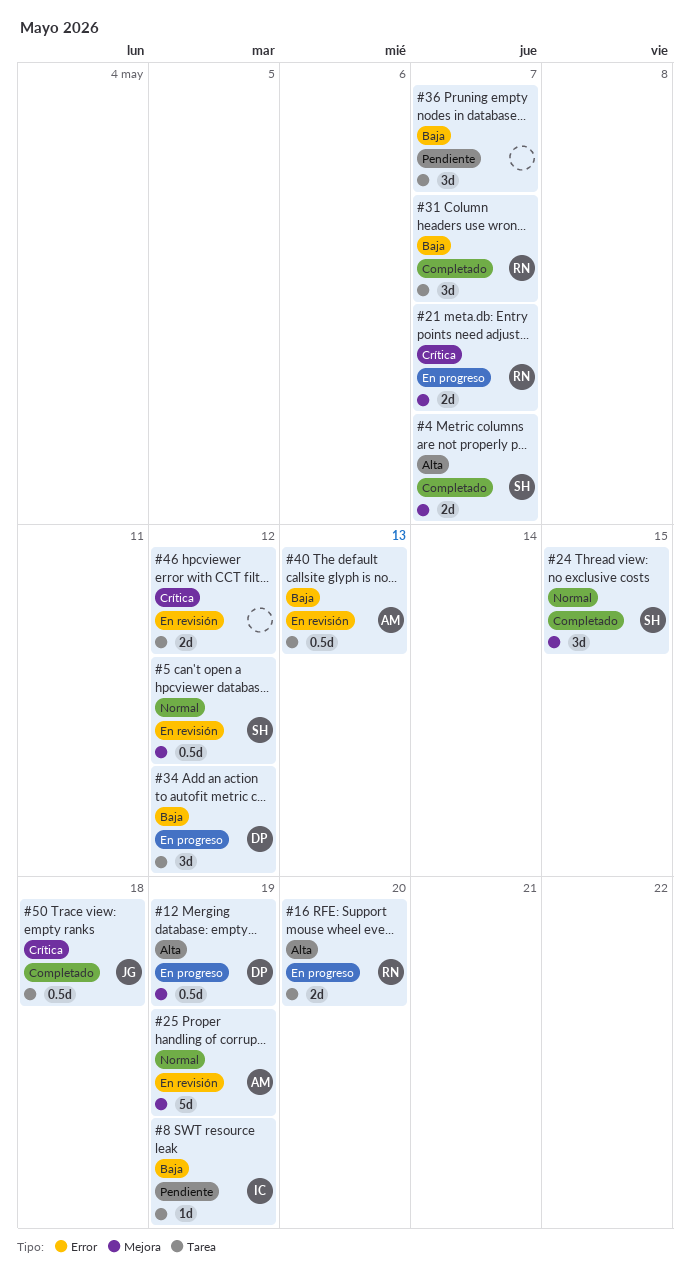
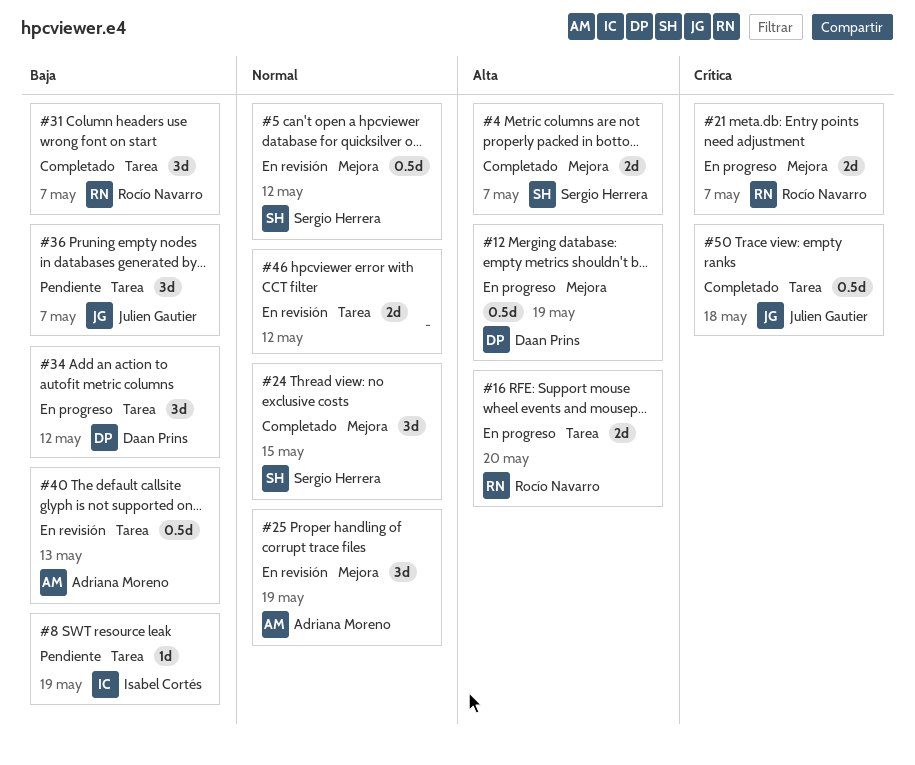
#25, estimate: 5d -> 3d
#36, owner: none -> Julien Gautier
#46, priority: Crítica -> Normal

